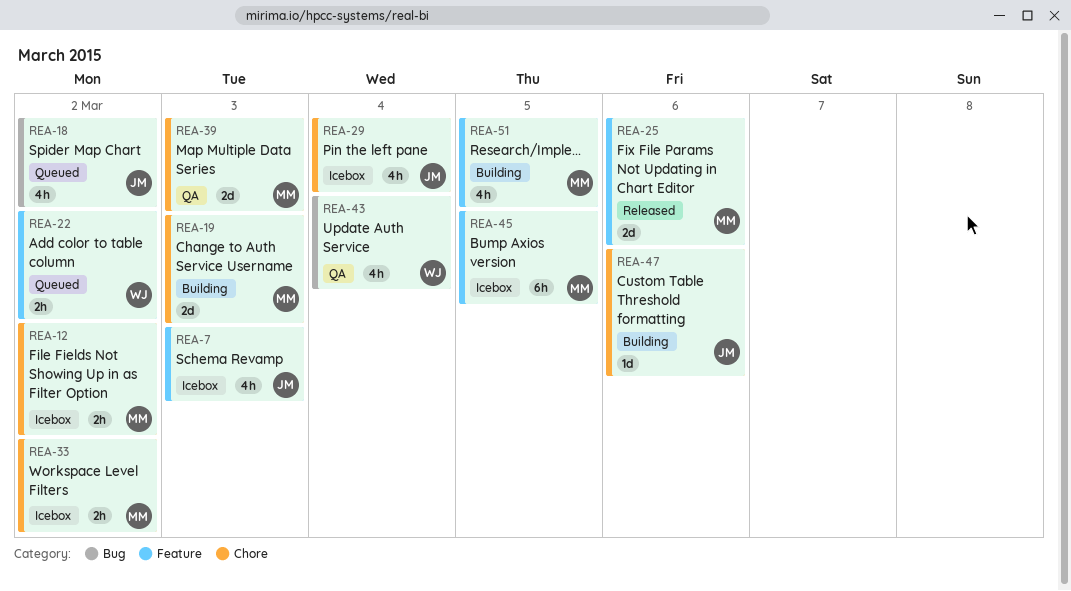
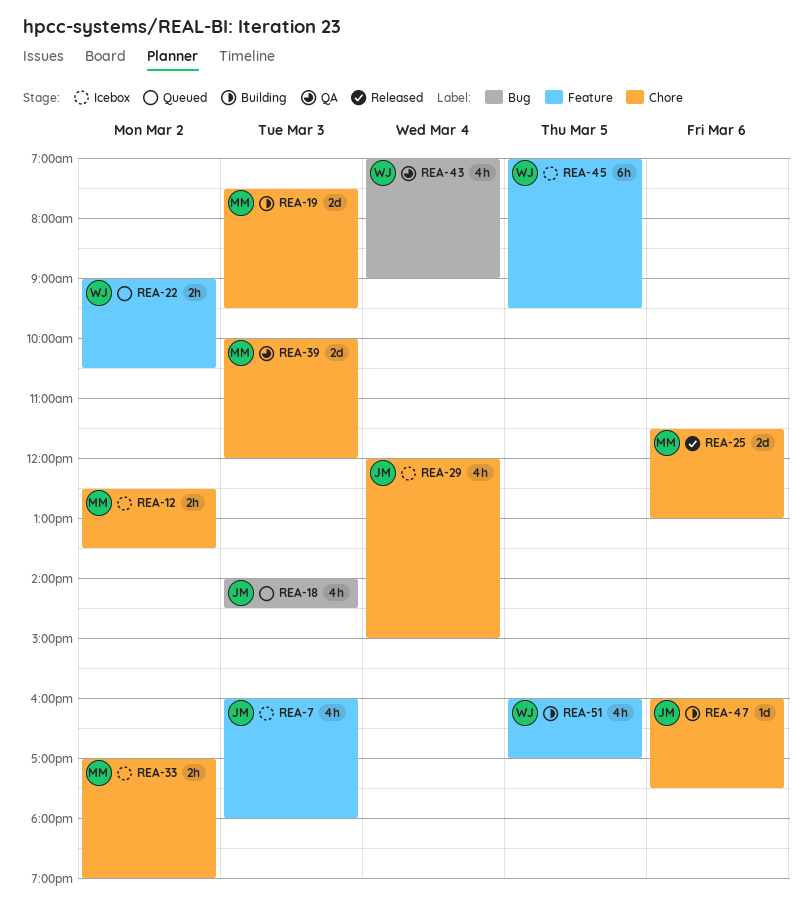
REA-18, day: Mar 2 -> Mar 3
REA-25, label: Feature -> Chore
REA-45, owner: MM -> WJ
REA-51, owner: MM -> WJ

